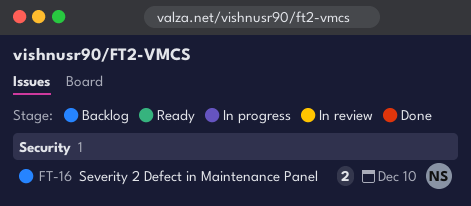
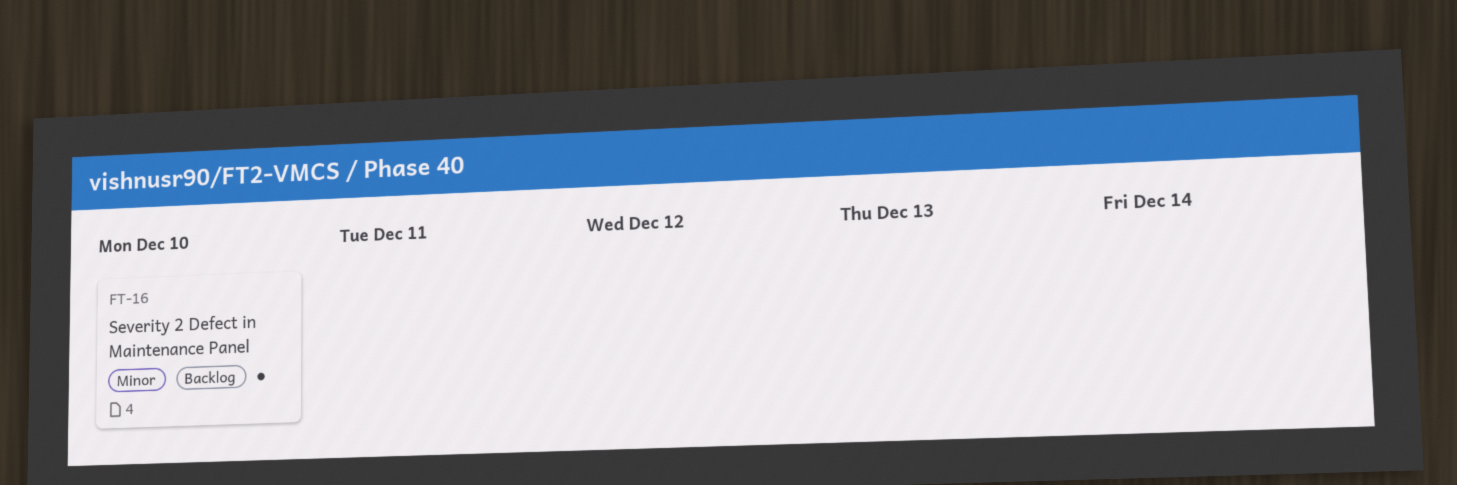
FT-16, estimate: 2 -> 1

